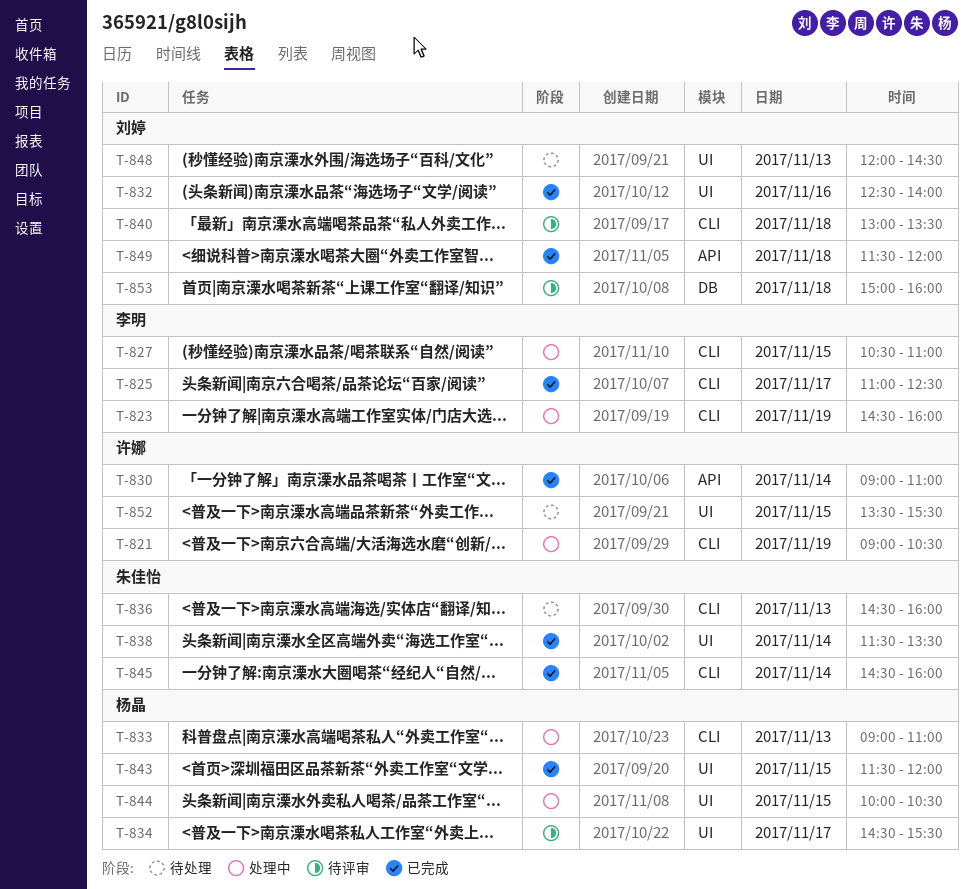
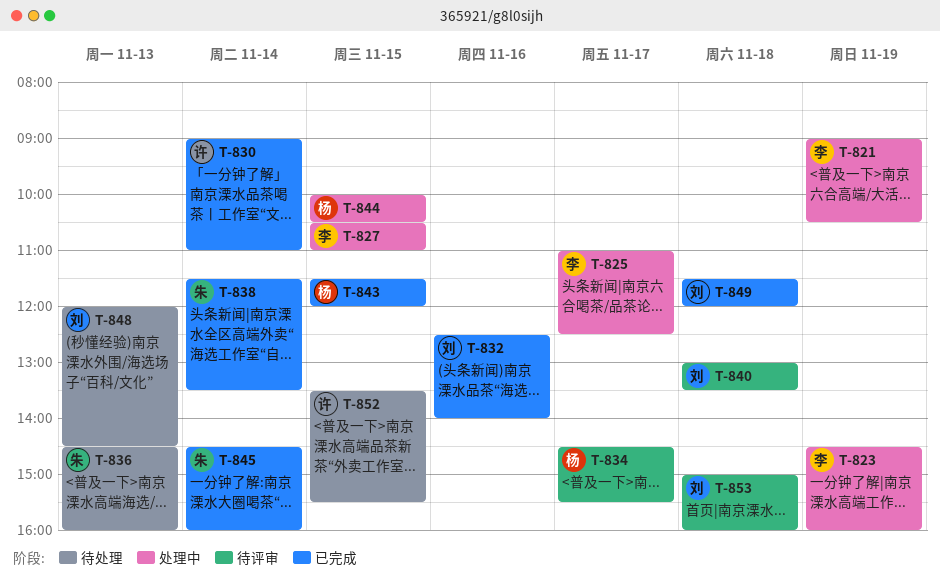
T-821, owner: 许娜 -> 李明
T-825, status: 已完成 -> 处理中
T-833: present -> none

